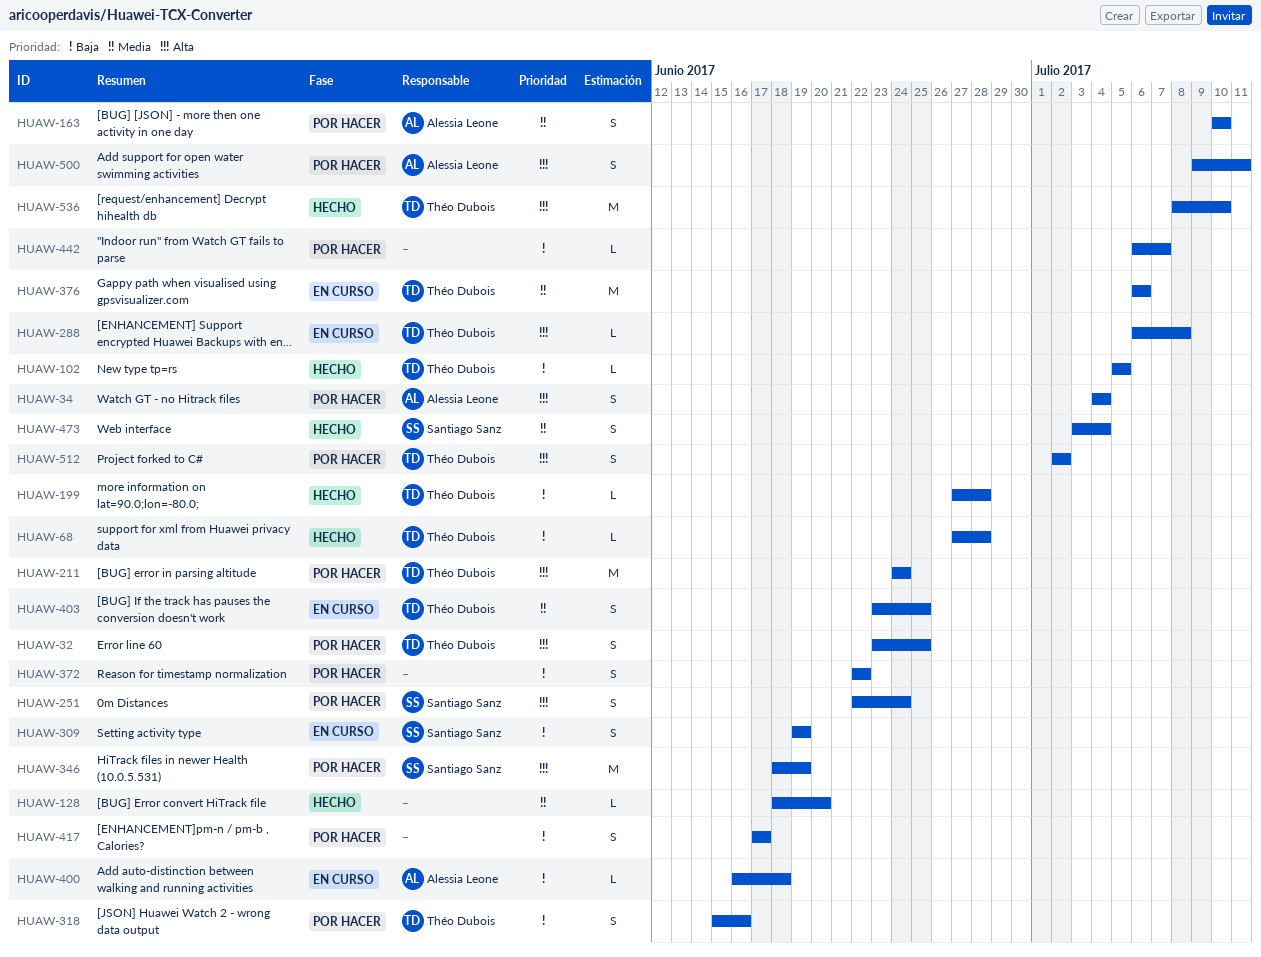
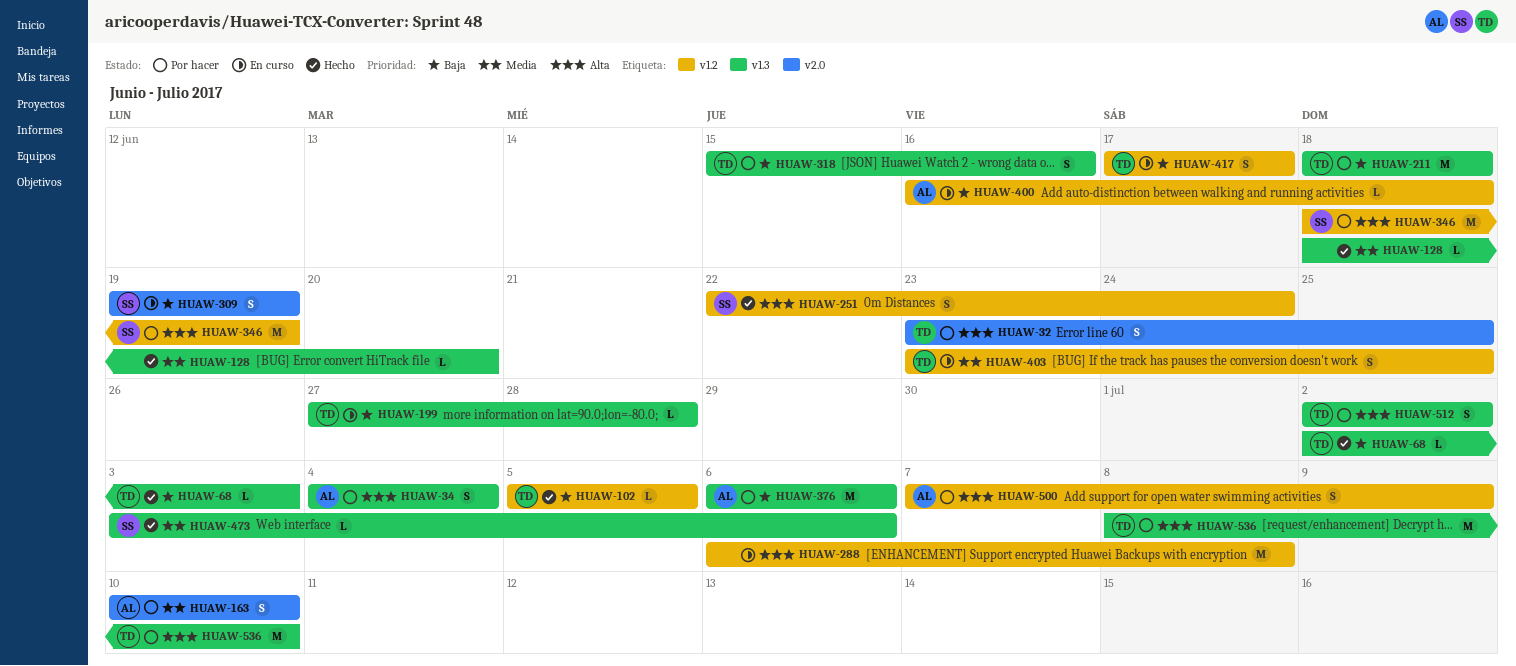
HUAW-68, start: Jun 27 -> Jul 2
HUAW-68, due: Jun 28 -> Jul 3
HUAW-199, status: Hecho -> En curso
HUAW-211, priority: Alta -> Baja
HUAW-211, start: Jun 24 -> Jun 18
HUAW-211, due: Jun 24 -> Jun 18
HUAW-251, status: Por hacer -> Hecho
HUAW-288, owner: Théo Dubois -> none
HUAW-288, estimate: L -> M
HUAW-372: present -> none
HUAW-376, status: En curso -> Por hacer
HUAW-376, owner: Théo Dubois -> Alessia Leone
HUAW-376, priority: Media -> Baja
HUAW-417, status: Por hacer -> En curso
HUAW-417, owner: none -> Théo Dubois
HUAW-442: present -> none
HUAW-473, estimate: S -> L
HUAW-473, due: Jul 4 -> Jul 6
HUAW-500, start: Jul 9 -> Jul 7
HUAW-500, due: Jul 11 -> Jul 9
HUAW-536, status: Hecho -> Por hacer

